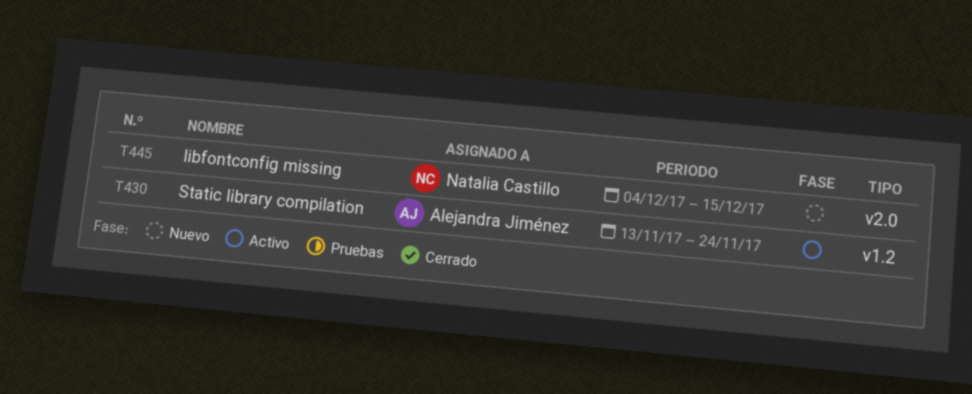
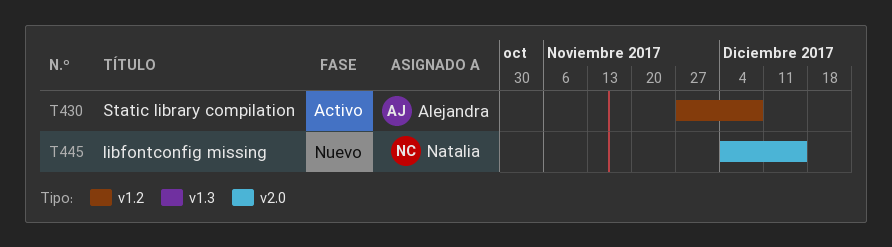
T430, start: Nov 13 -> Nov 27
T430, due: Nov 24 -> Dec 8

